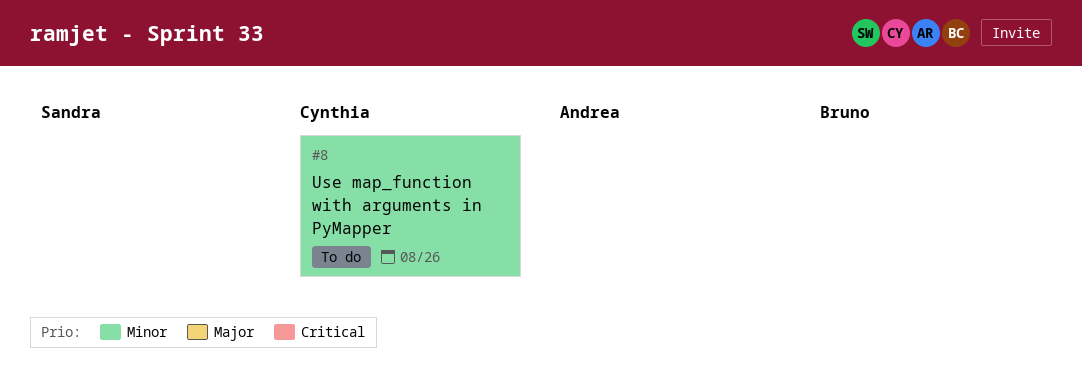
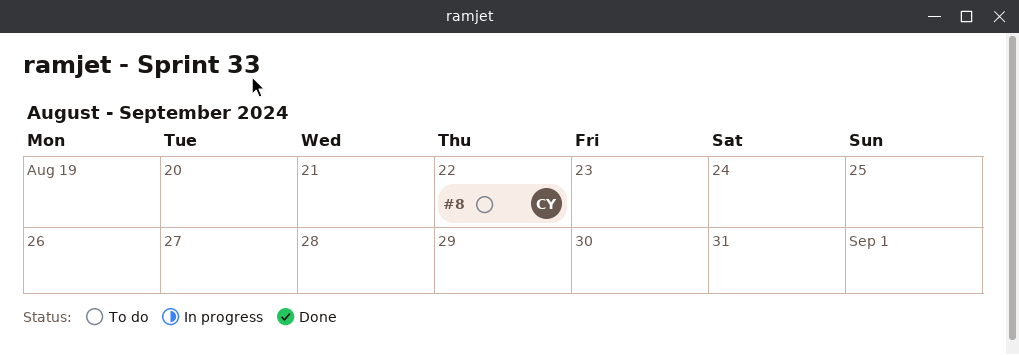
#8, due: Aug 26 -> Aug 22

